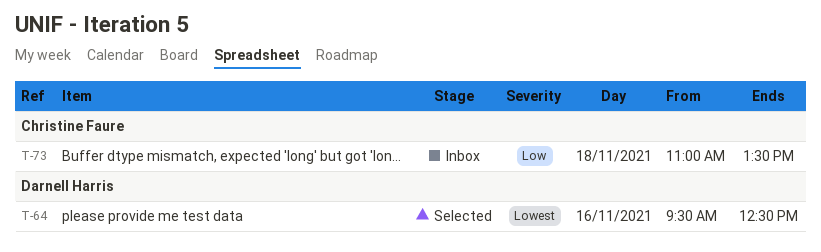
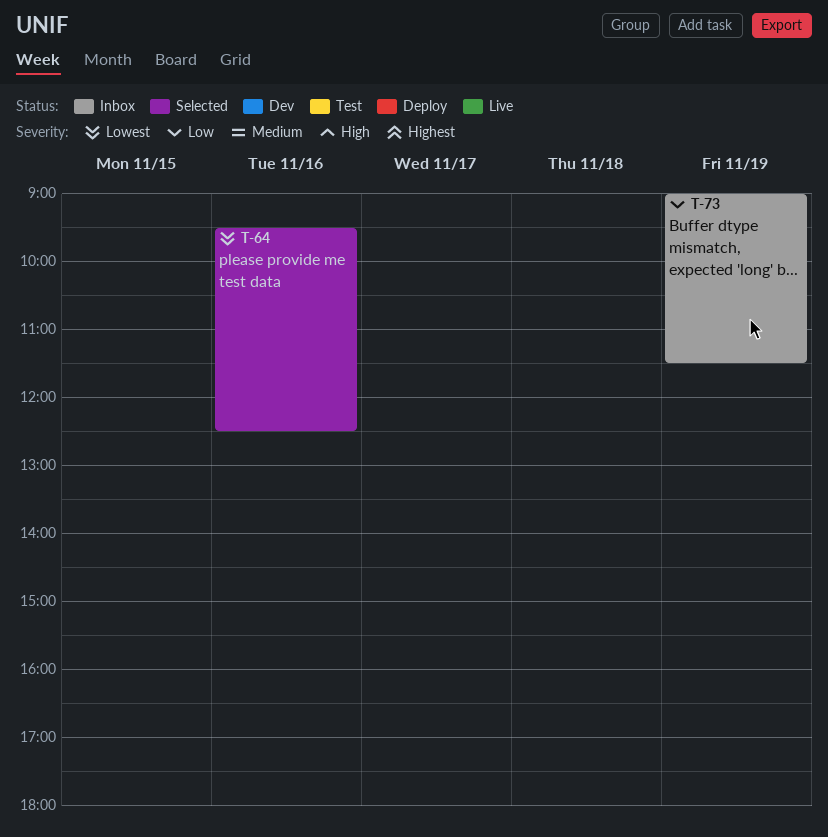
T-73, day: Nov 18 -> Nov 19
T-73, begins: 11:00 -> 09:00
T-73, ends: 13:30 -> 11:30

